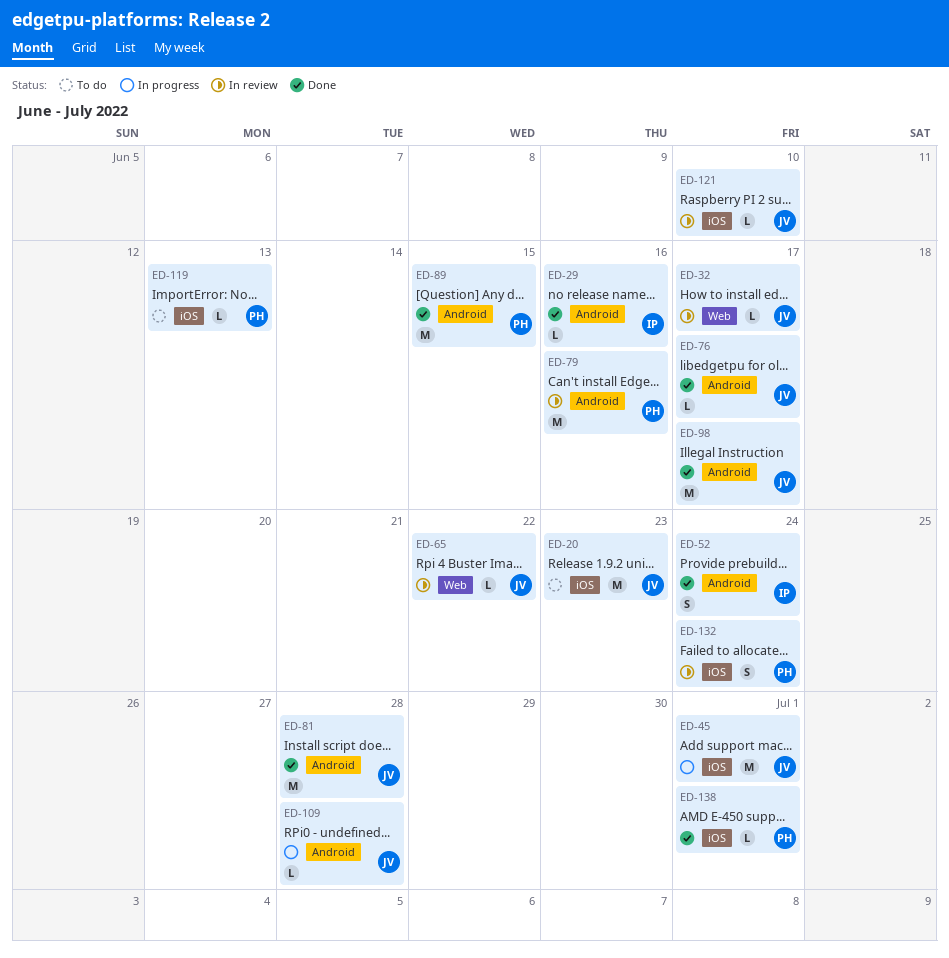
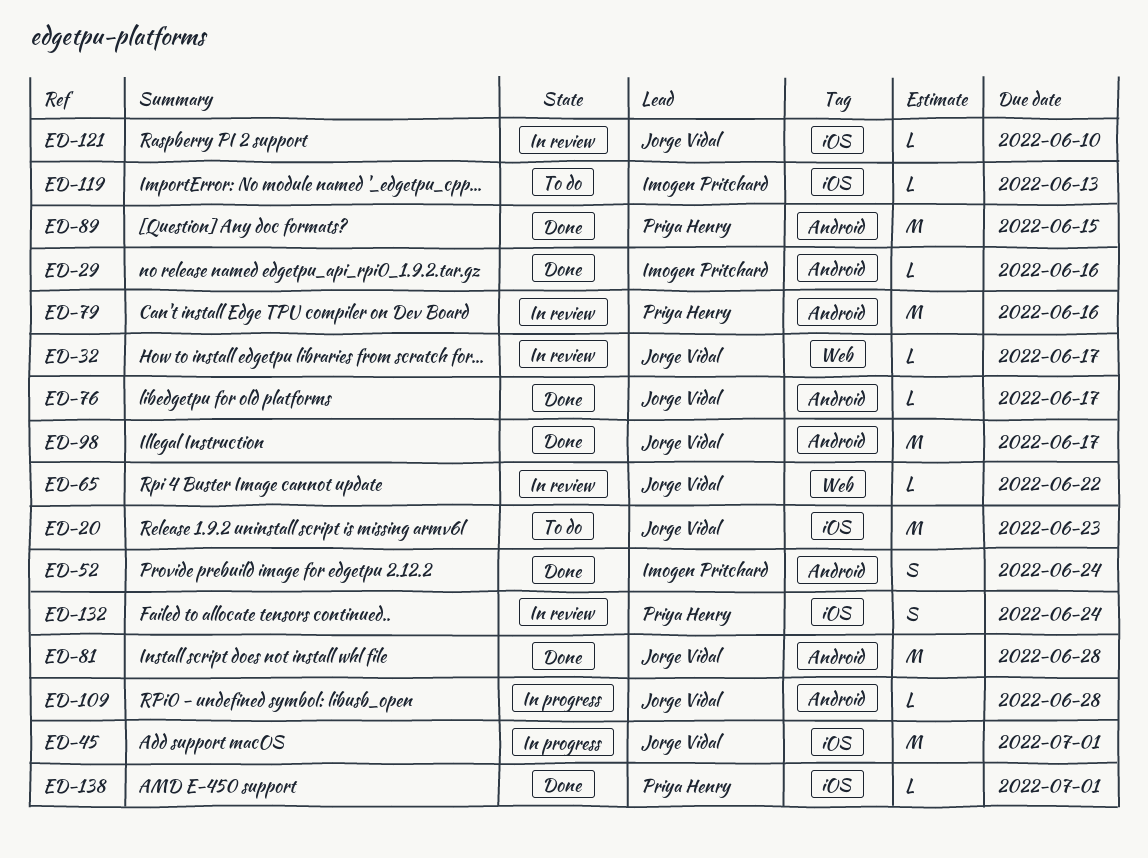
ED-119, owner: Priya Henry -> Imogen Pritchard

